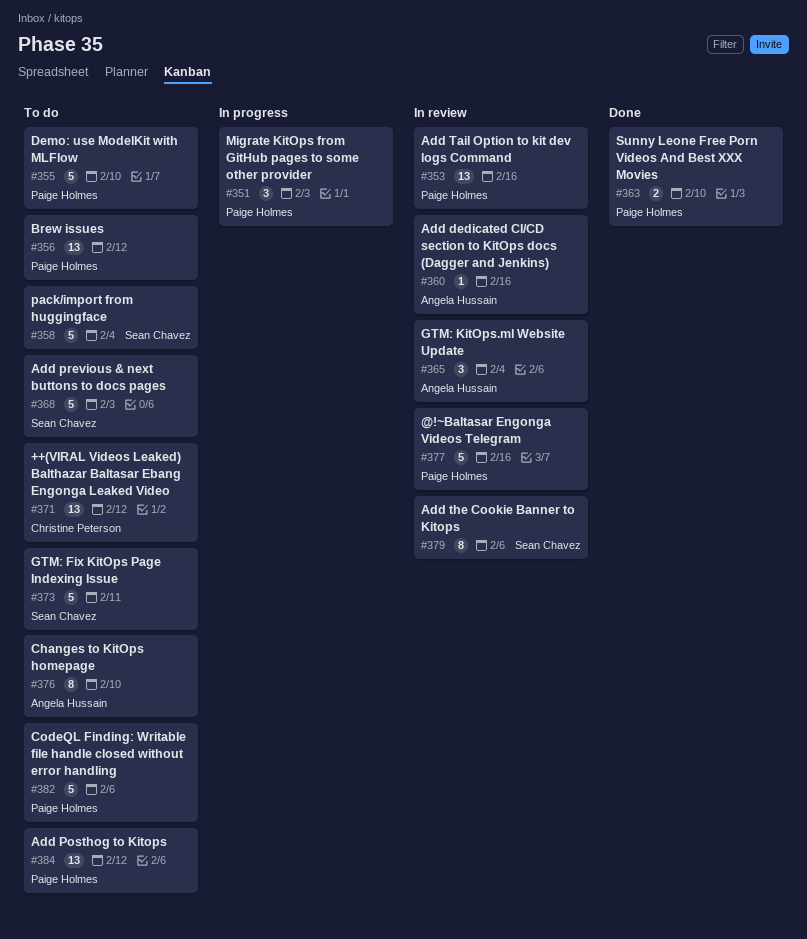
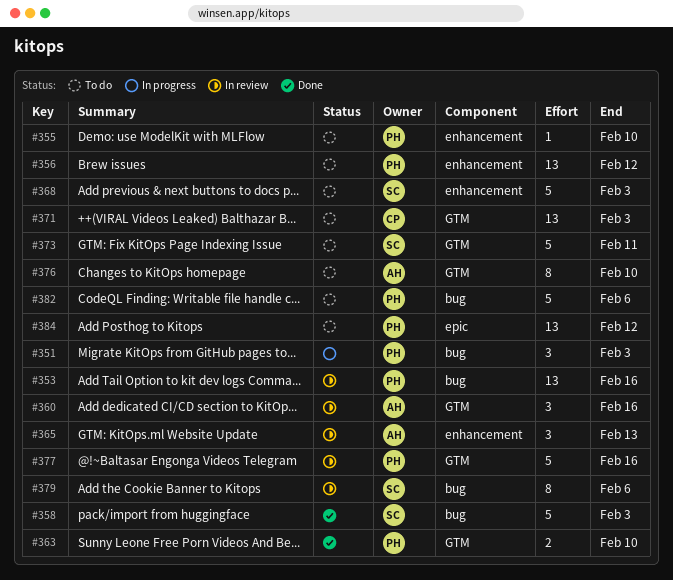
#355, estimate: 5 -> 1
#358, status: To do -> Done
#358, due: Feb 4 -> Feb 3
#360, estimate: 1 -> 3
#365, due: Feb 4 -> Feb 13
#371, due: Feb 12 -> Feb 3

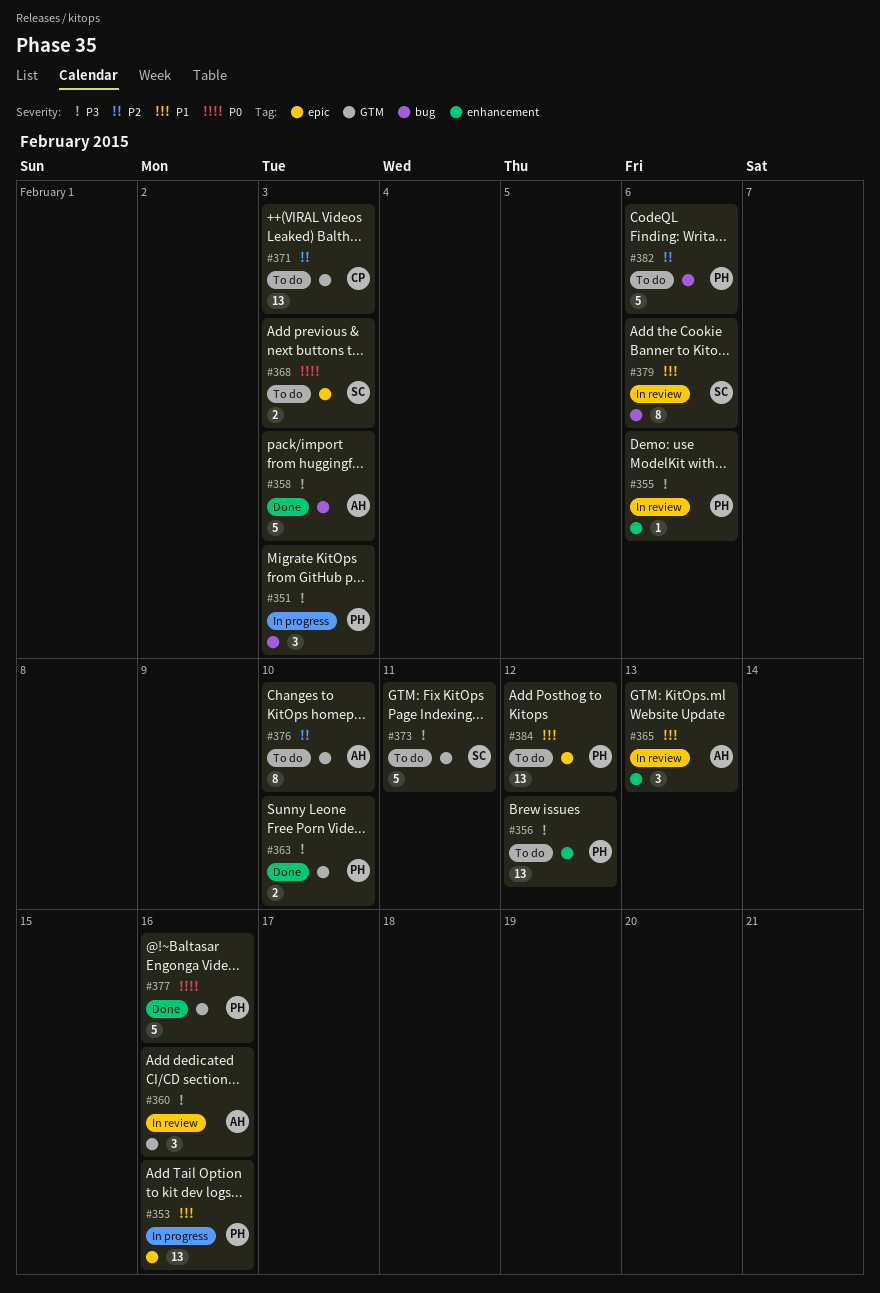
#353, status: In review -> In progress
#353, label: bug -> epic
#355, status: To do -> In review
#355, due: Feb 10 -> Feb 6
#358, owner: SC -> AH
#368, label: enhancement -> epic
#368, estimate: 5 -> 2
#377, status: In review -> Done

